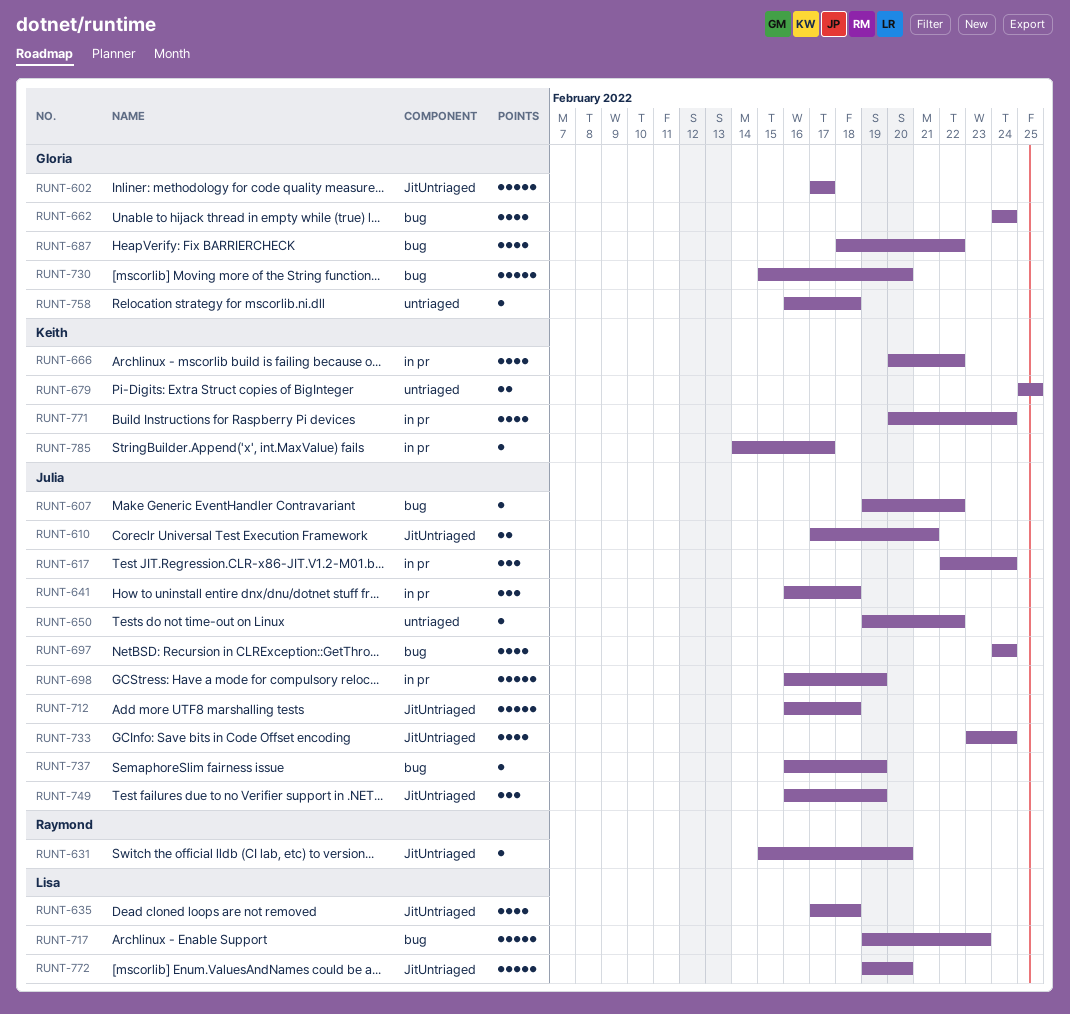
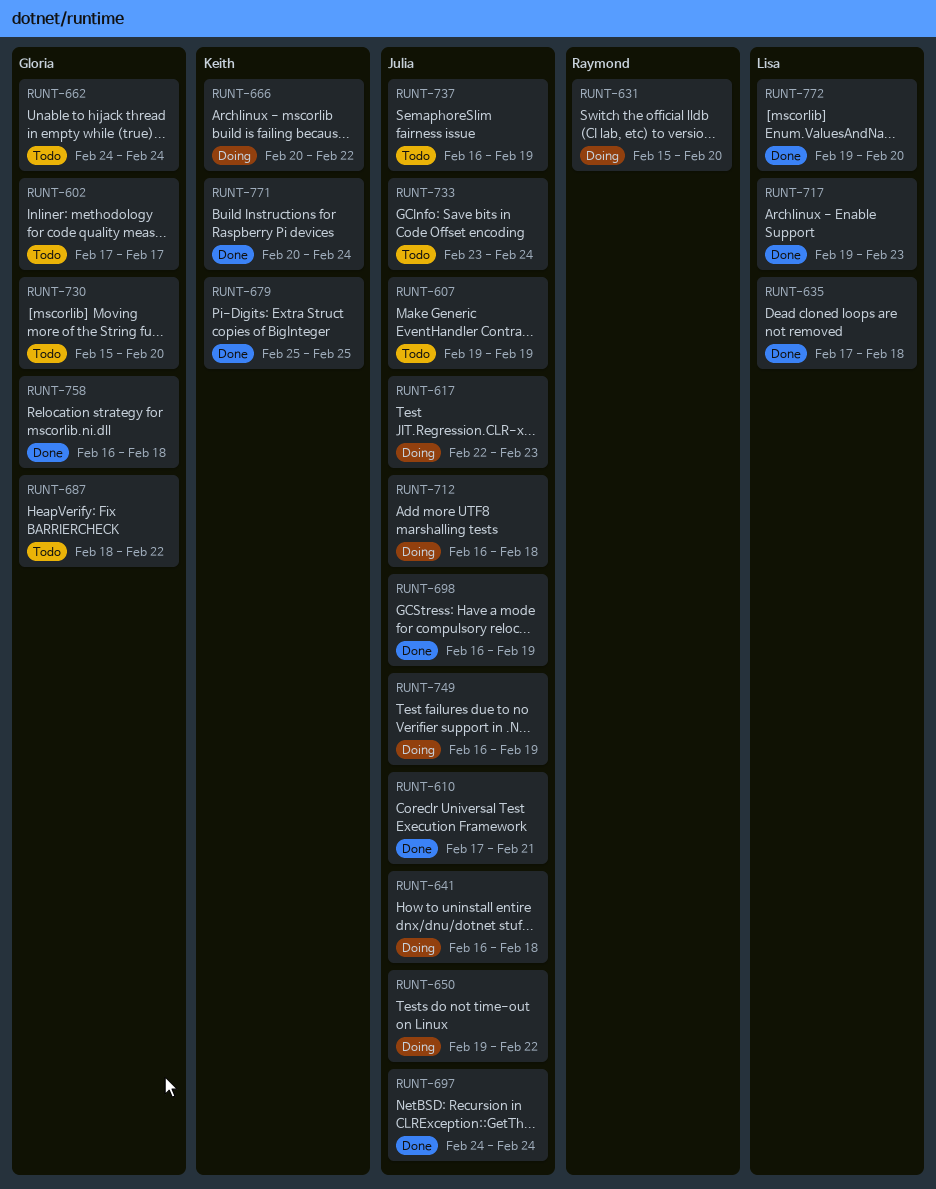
RUNT-607, due: Feb 22 -> Feb 19
RUNT-617, due: Feb 24 -> Feb 23
RUNT-785: present -> none

